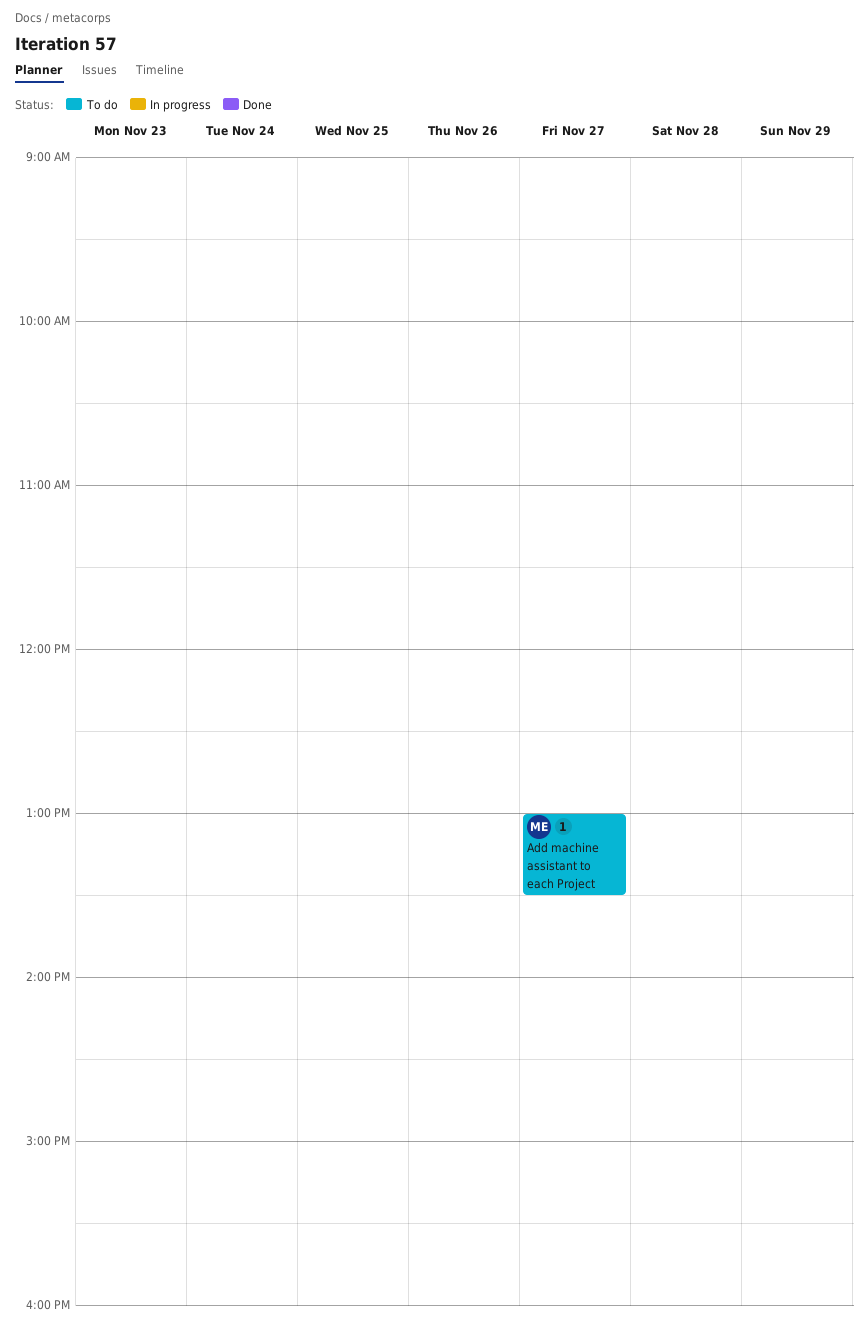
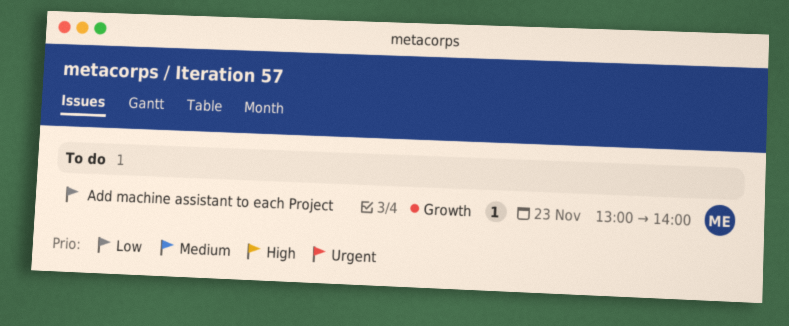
Add machine assistant to each Project, day: Nov 27 -> Nov 23
Add machine assistant to each Project, ends: 13:30 -> 14:00

